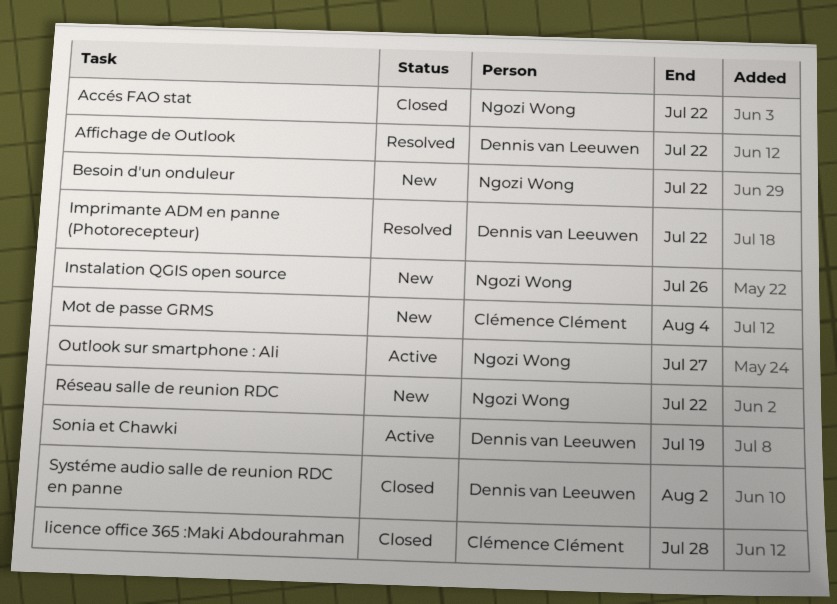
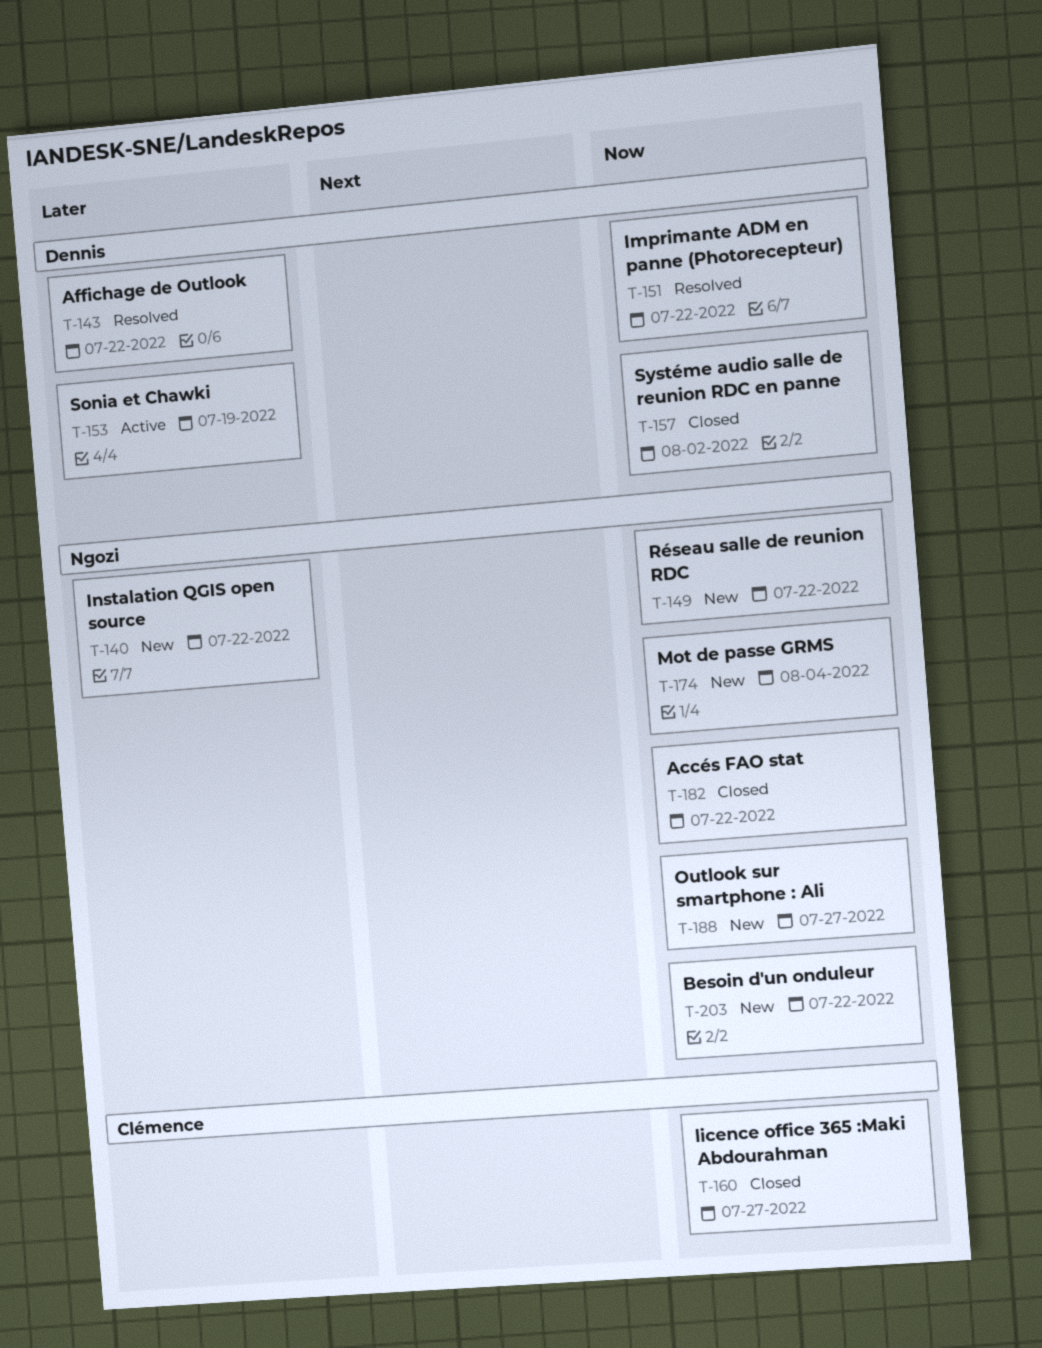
Instalation QGIS open source, due: Jul 26 -> Jul 22
licence office 365 :Maki Abdourahman, due: Jul 28 -> Jul 27
Mot de passe GRMS, owner: Clémence Clément -> Ngozi Wong
Outlook sur smartphone : Ali, status: Active -> New

